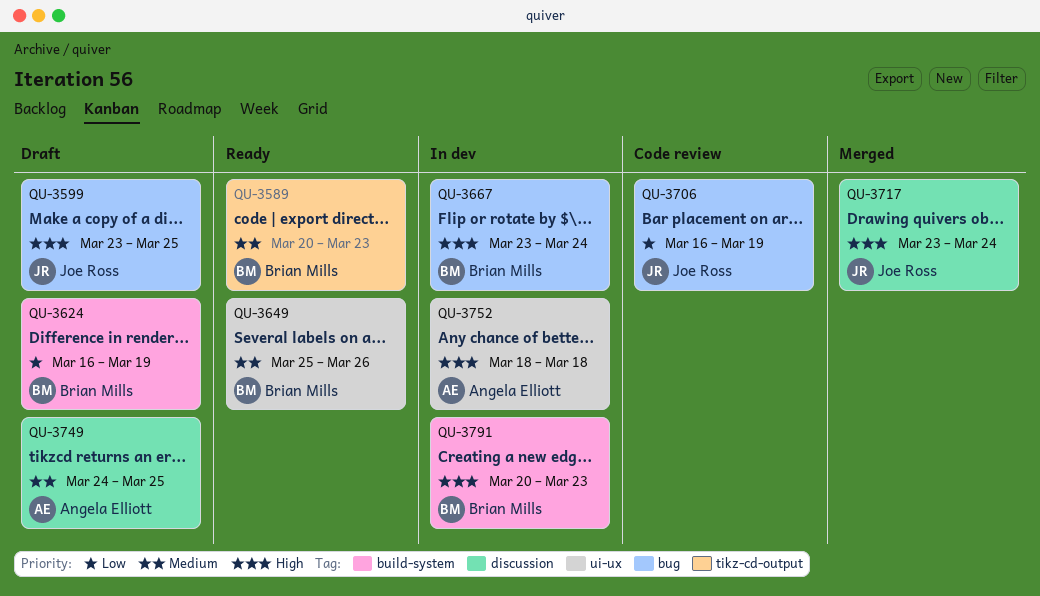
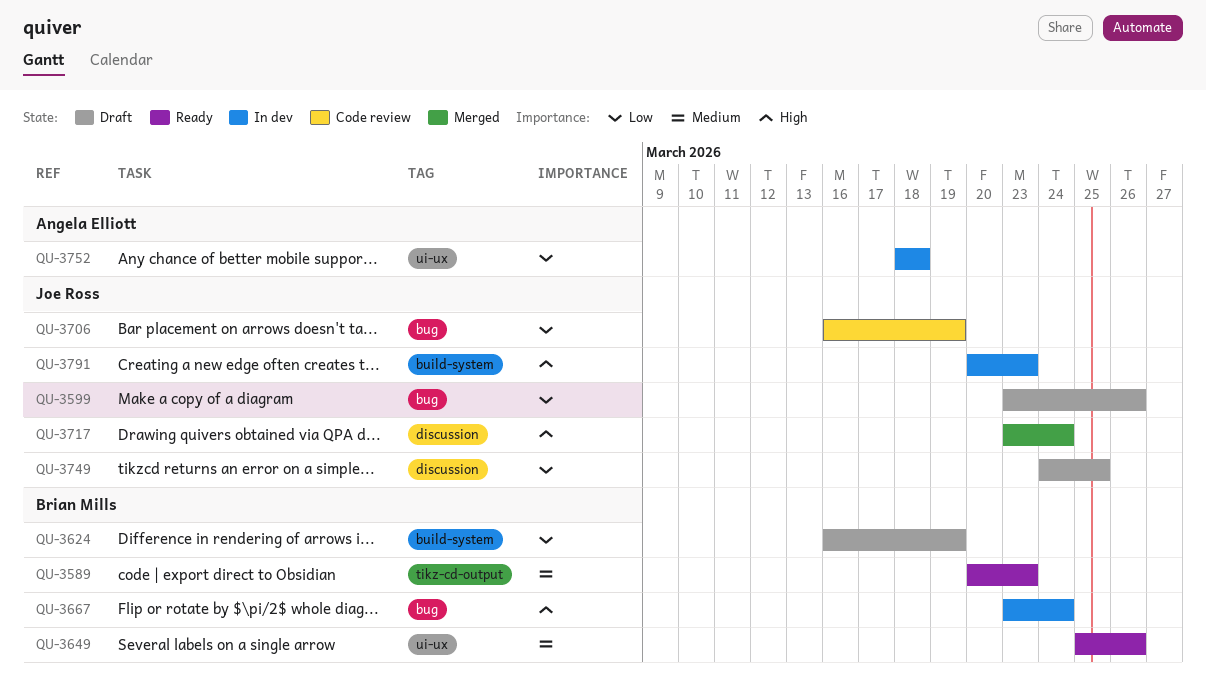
QU-3599, priority: High -> Low
QU-3599, due: Mar 25 -> Mar 26
QU-3749, owner: Angela Elliott -> Joe Ross
QU-3749, priority: Medium -> Low
QU-3752, priority: High -> Low
QU-3791, owner: Brian Mills -> Joe Ross

